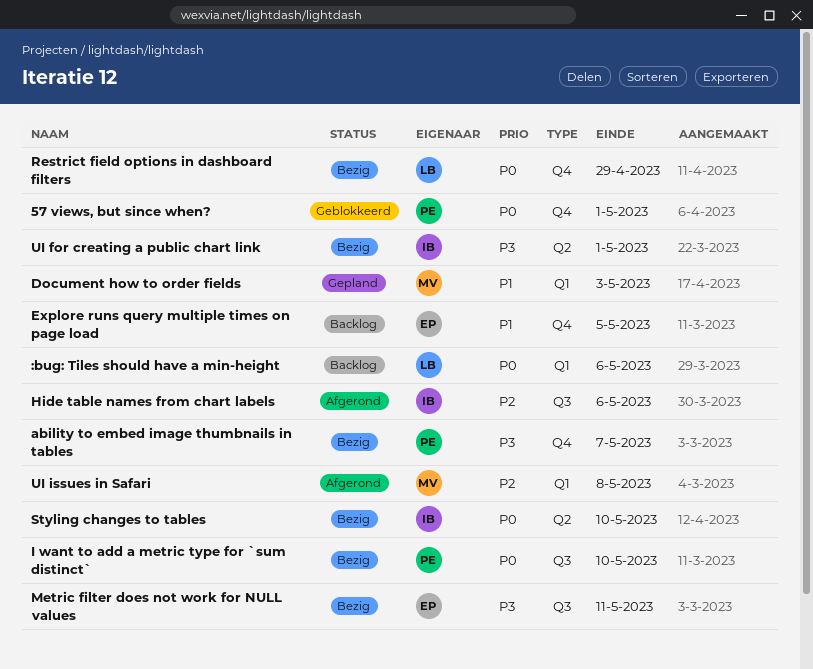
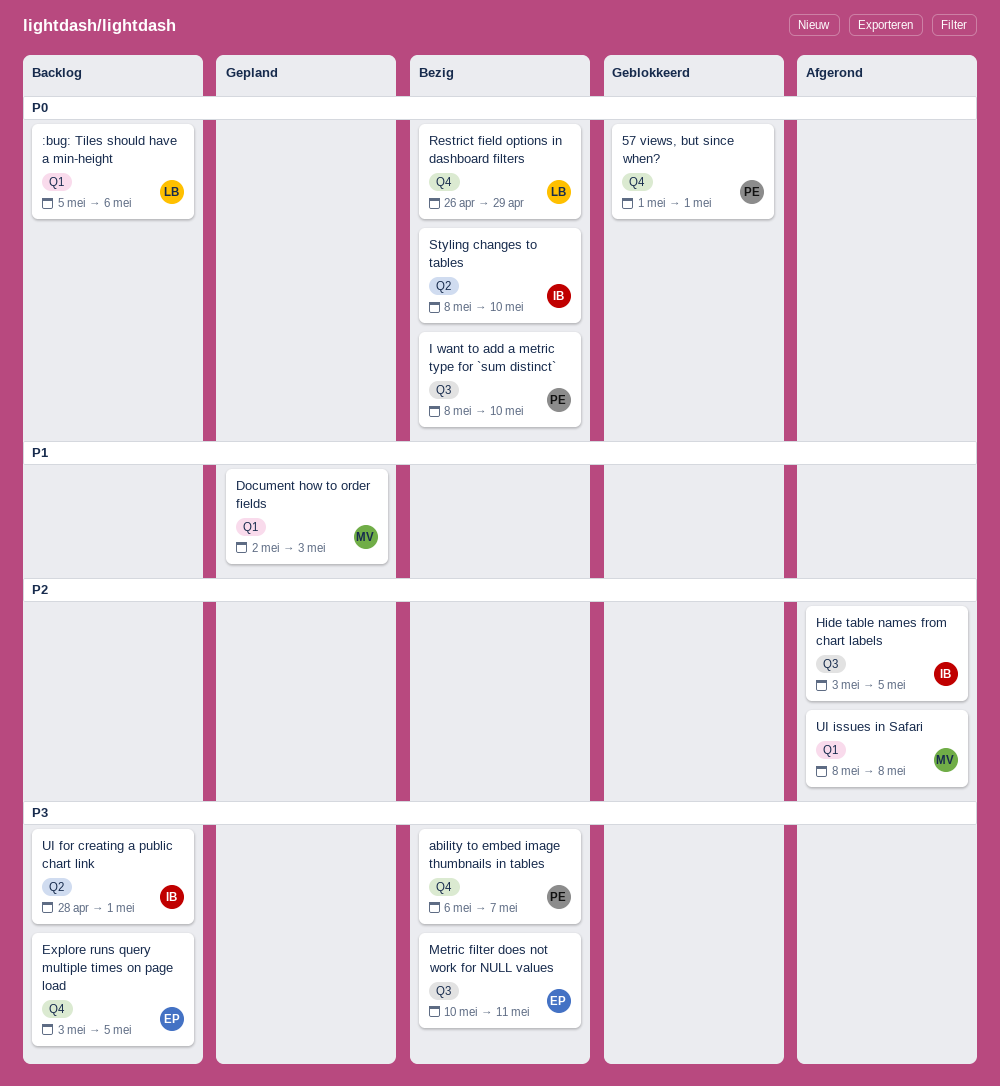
Explore runs query multiple times on page load, priority: P1 -> P3
Hide table names from chart labels, due: May 6 -> May 5
UI for creating a public chart link, status: Bezig -> Backlog

